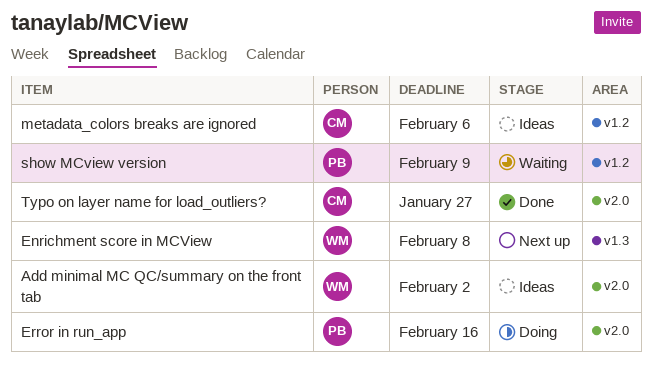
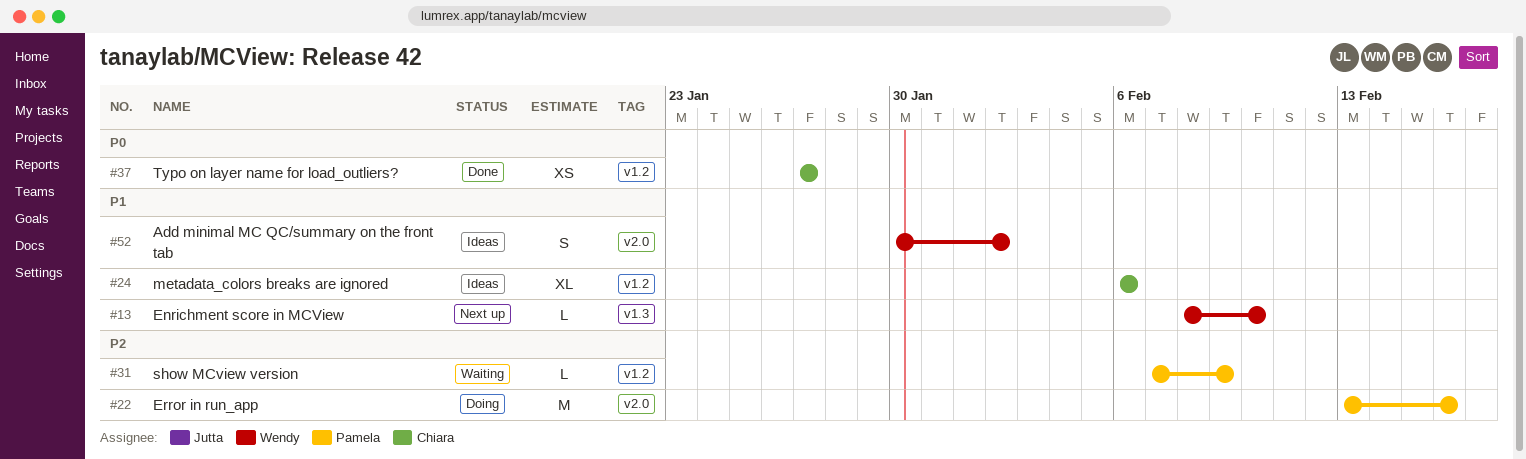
Enrichment score in MCView, due: Feb 8 -> Feb 10
Typo on layer name for load_outliers?, label: v2.0 -> v1.2

